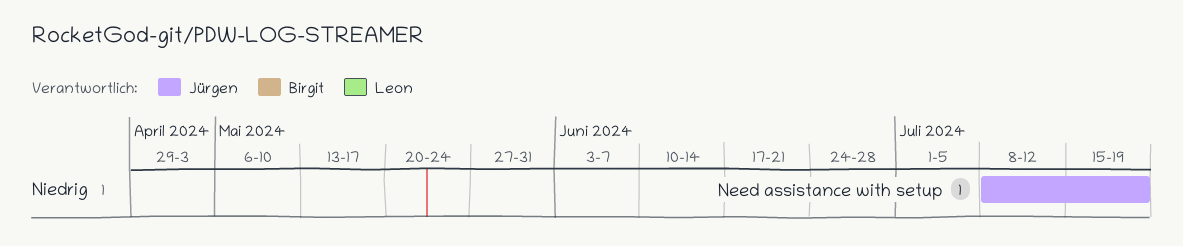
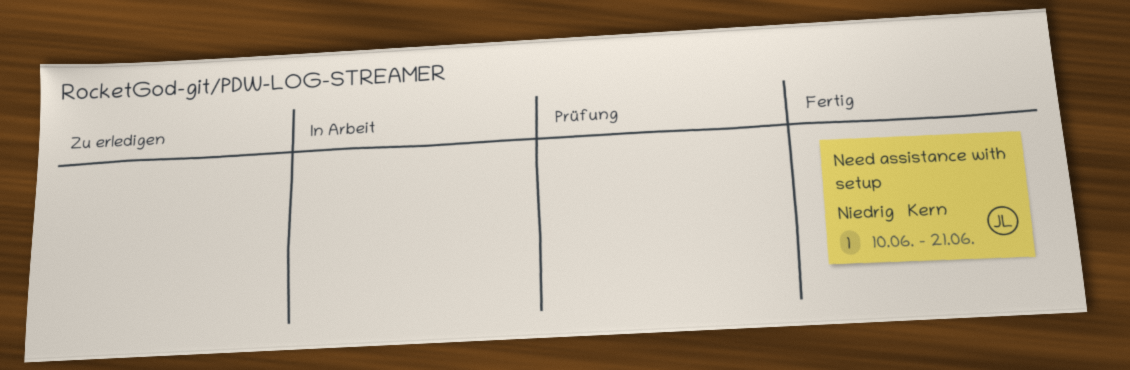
Need assistance with setup, start: Jul 8 -> Jun 10
Need assistance with setup, due: Jul 19 -> Jun 21

